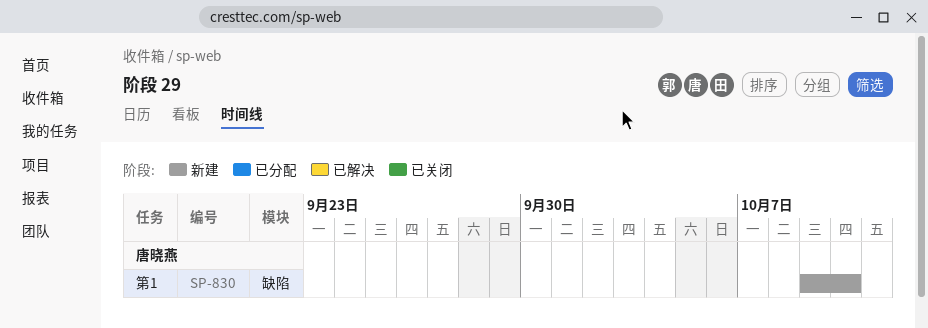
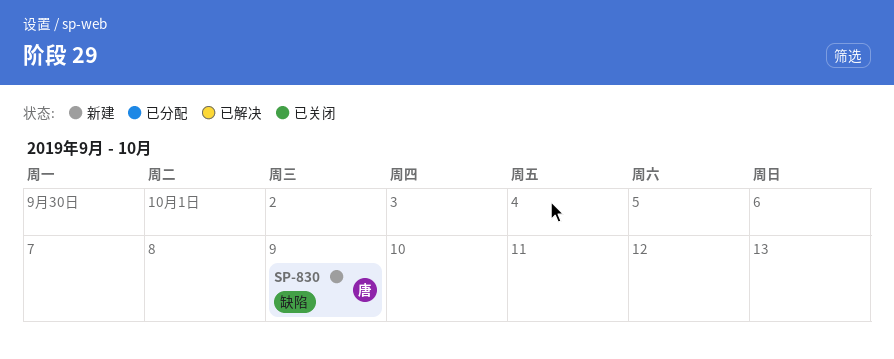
SP-830, due: Oct 10 -> Oct 9

